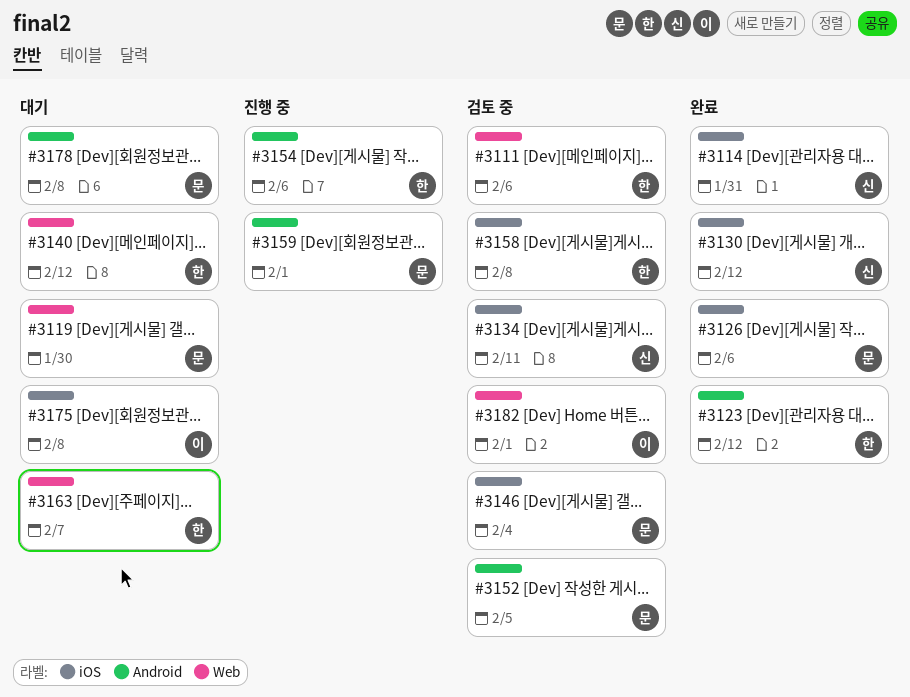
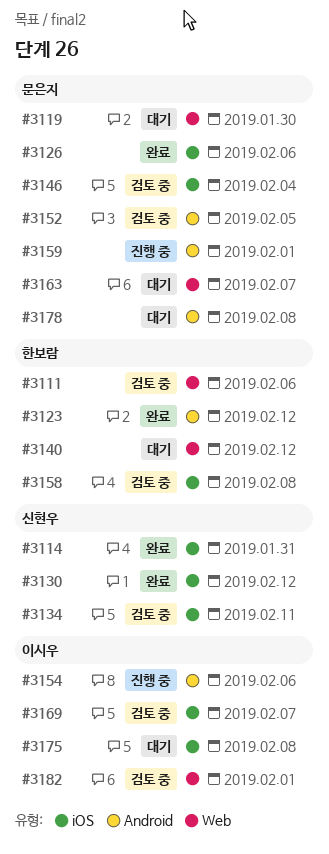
#3154, owner: 한보람 -> 이시우
#3163, owner: 한보람 -> 문은지
#3169: none -> present

